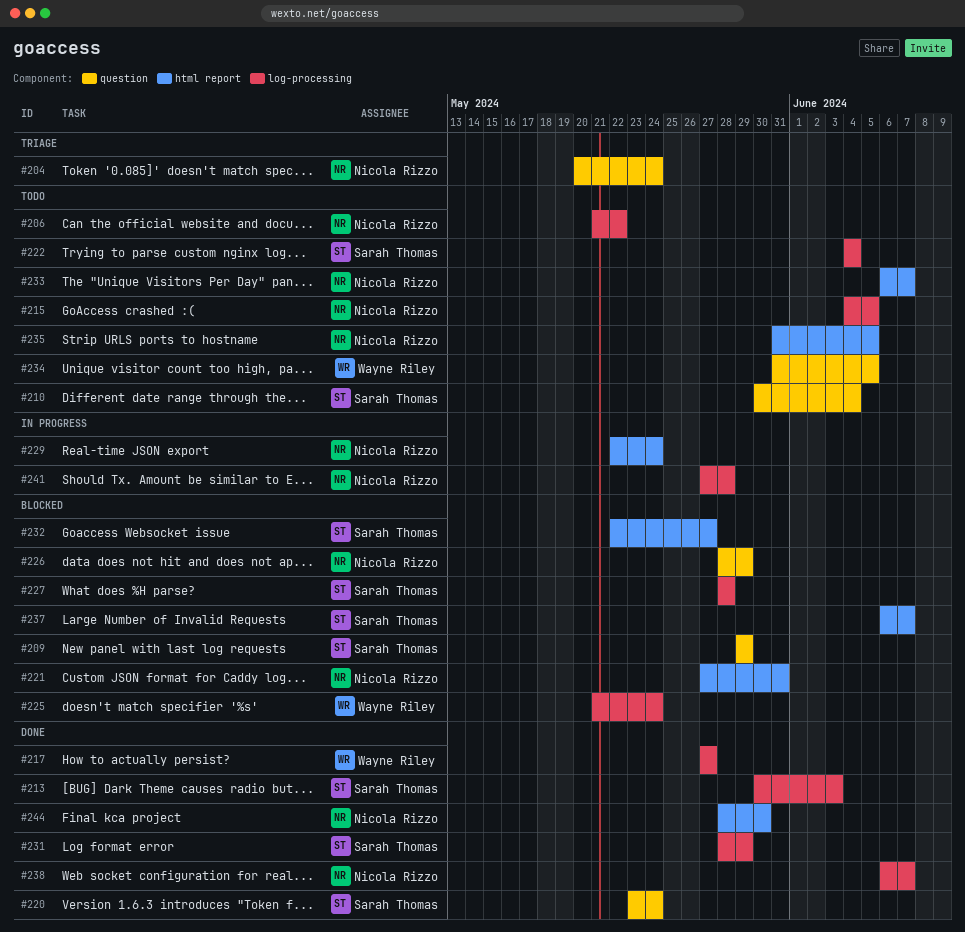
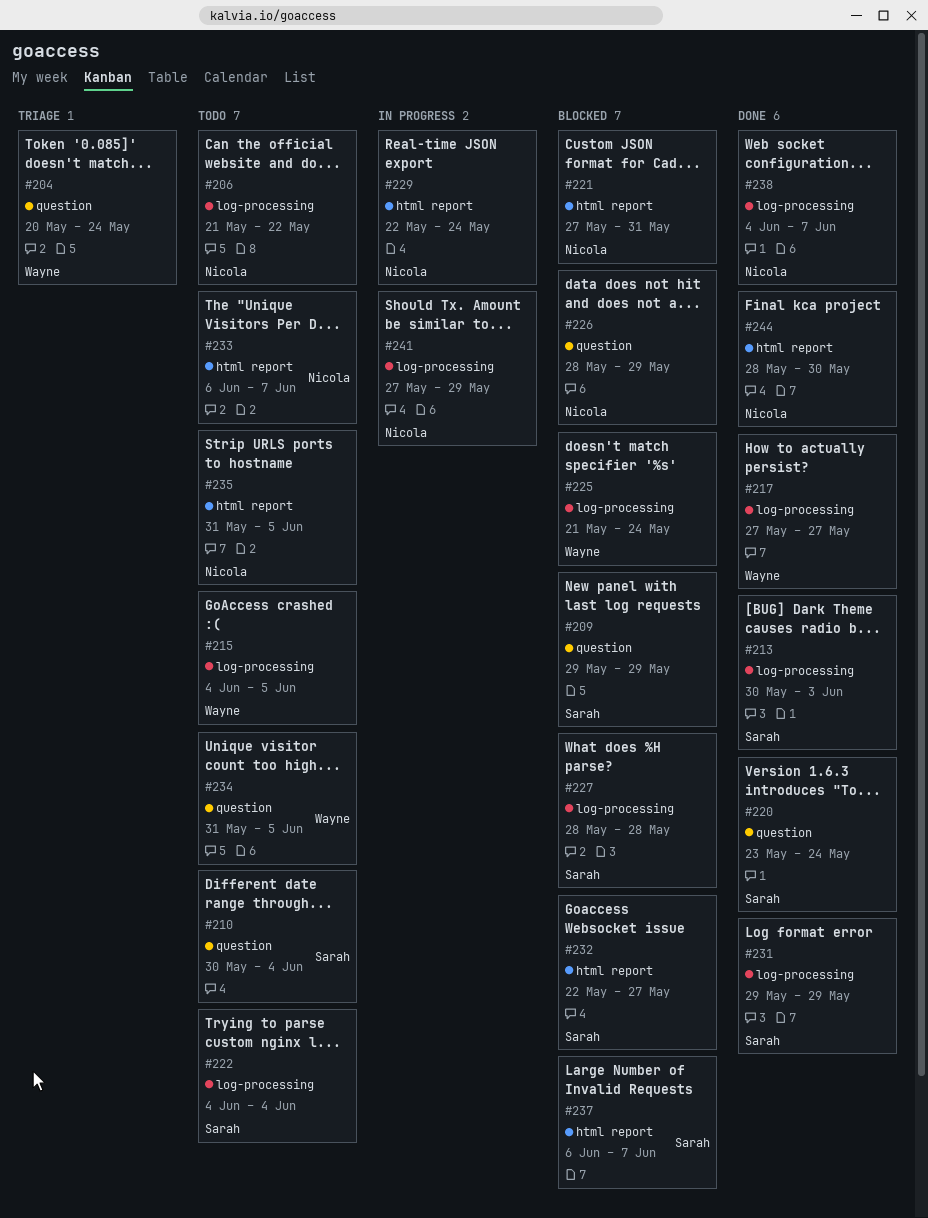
#204, owner: Nicola Rizzo -> Wayne Riley
#215, owner: Nicola Rizzo -> Wayne Riley
#231, start: May 28 -> May 29
#238, start: Jun 6 -> Jun 4
#241, due: May 28 -> May 29

